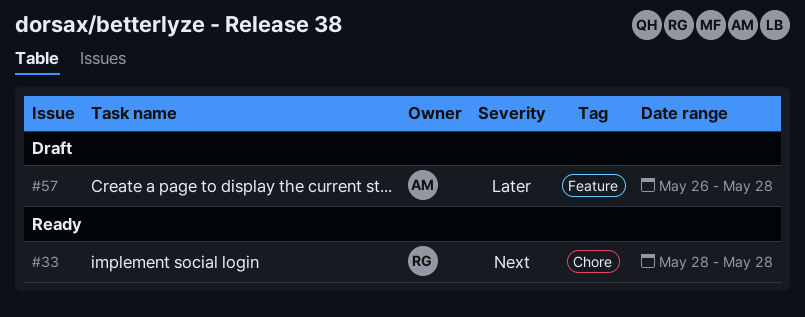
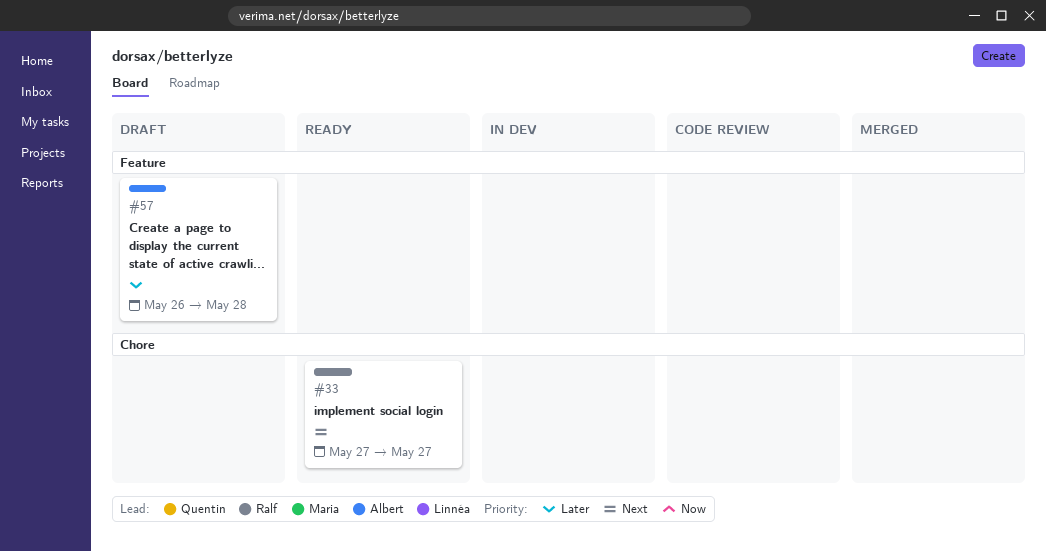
#33, start: May 28 -> May 27
#33, due: May 28 -> May 27

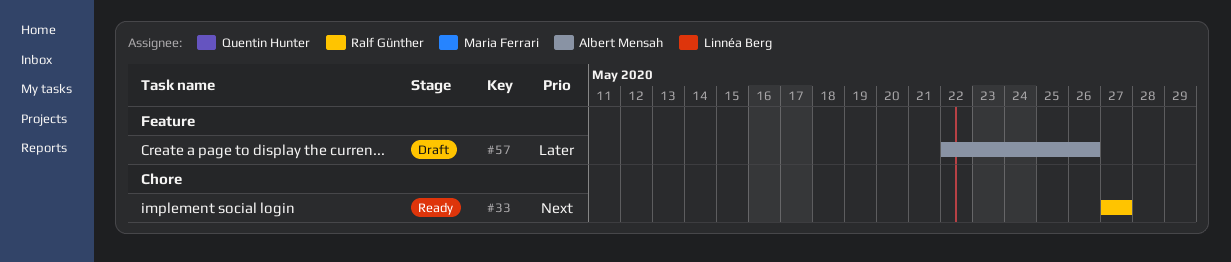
#57, start: May 26 -> May 22
#57, due: May 28 -> May 26

